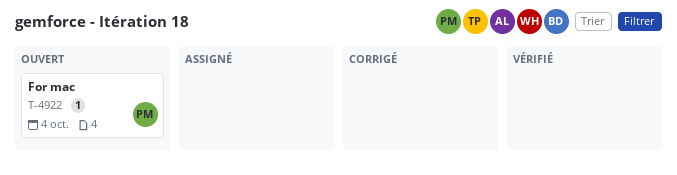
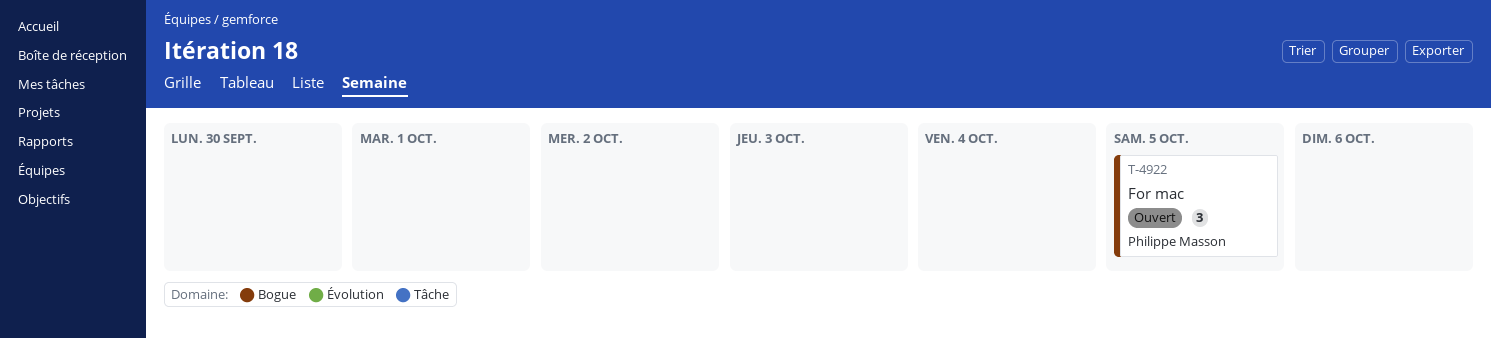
T-4922, estimate: 1 -> 3
T-4922, due: Oct 4 -> Oct 5

